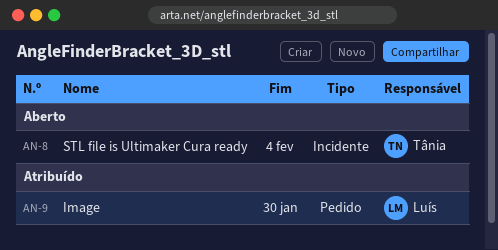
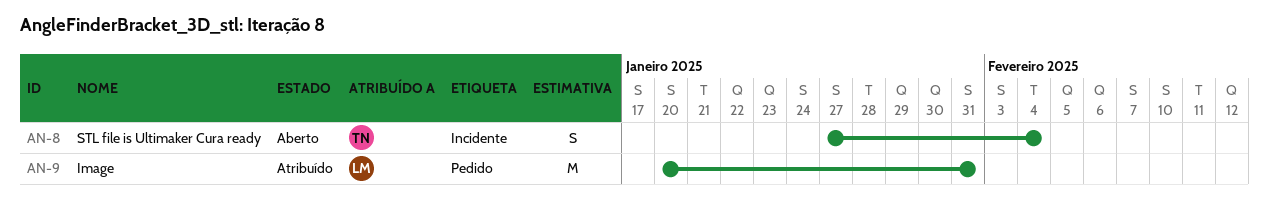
AN-9, due: Jan 30 -> Jan 31

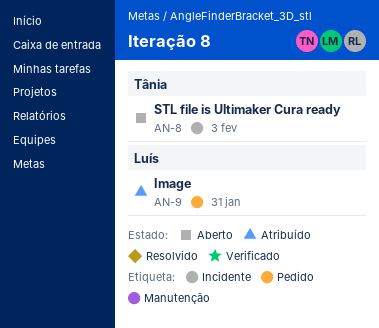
AN-8, due: Feb 4 -> Feb 3

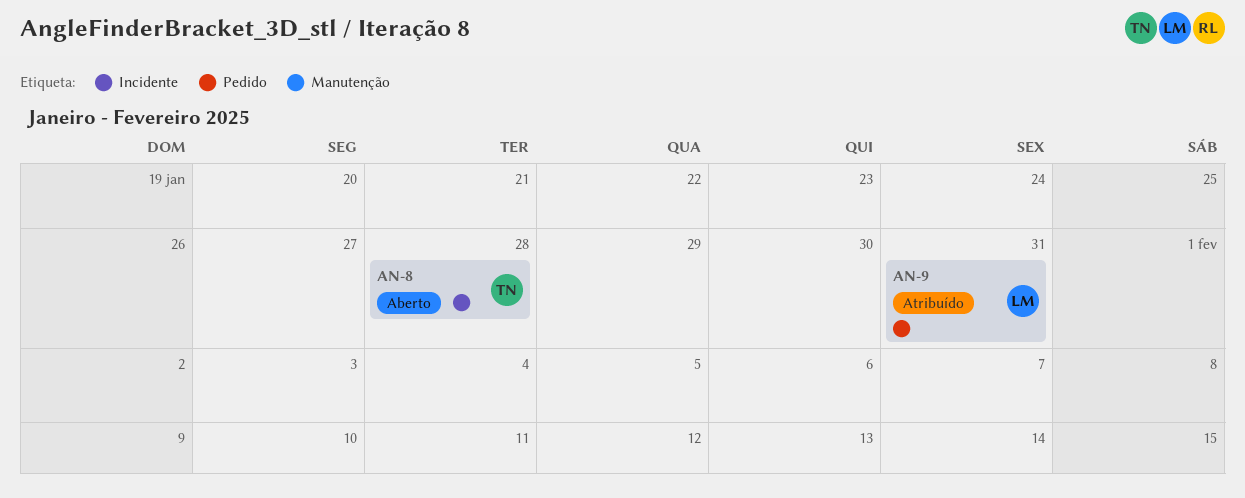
AN-8, due: Feb 3 -> Jan 28

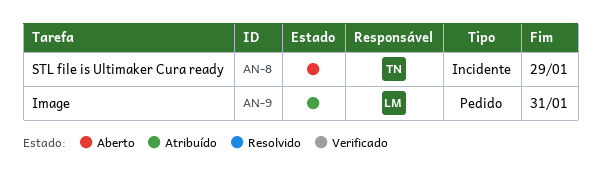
AN-8, due: Jan 28 -> Jan 29

